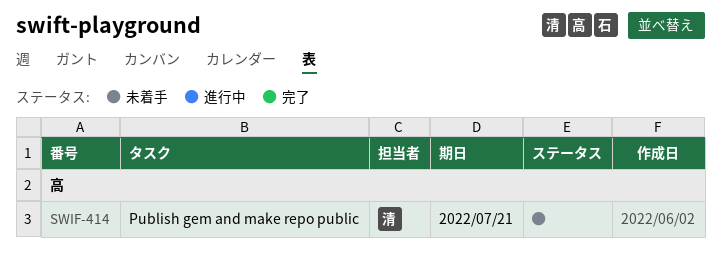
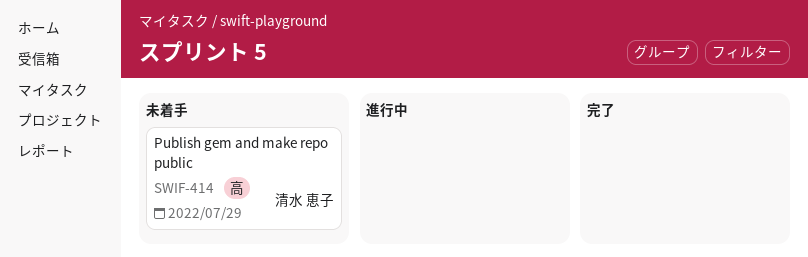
SWIF-414, due: Jul 21 -> Jul 29

